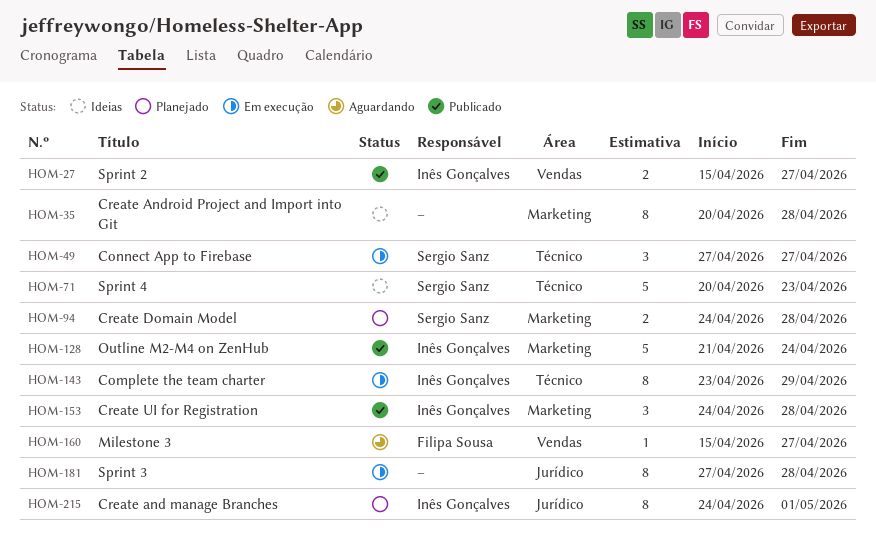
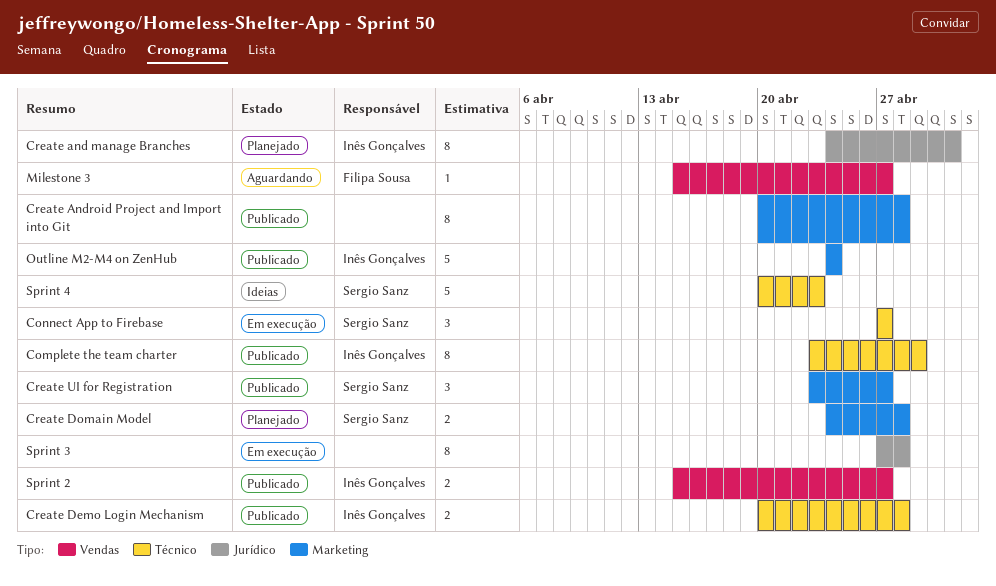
Complete the team charter, status: Em execução -> Publicado
Create Android Project and Import into Git, status: Ideias -> Publicado
Create Demo Login Mechanism: none -> present
Create UI for Registration, owner: Inês Gonçalves -> Sergio Sanz
Create UI for Registration, start: Apr 24 -> Apr 23
Create UI for Registration, due: Apr 28 -> Apr 27
Outline M2-M4 on ZenHub, start: Apr 21 -> Apr 24

